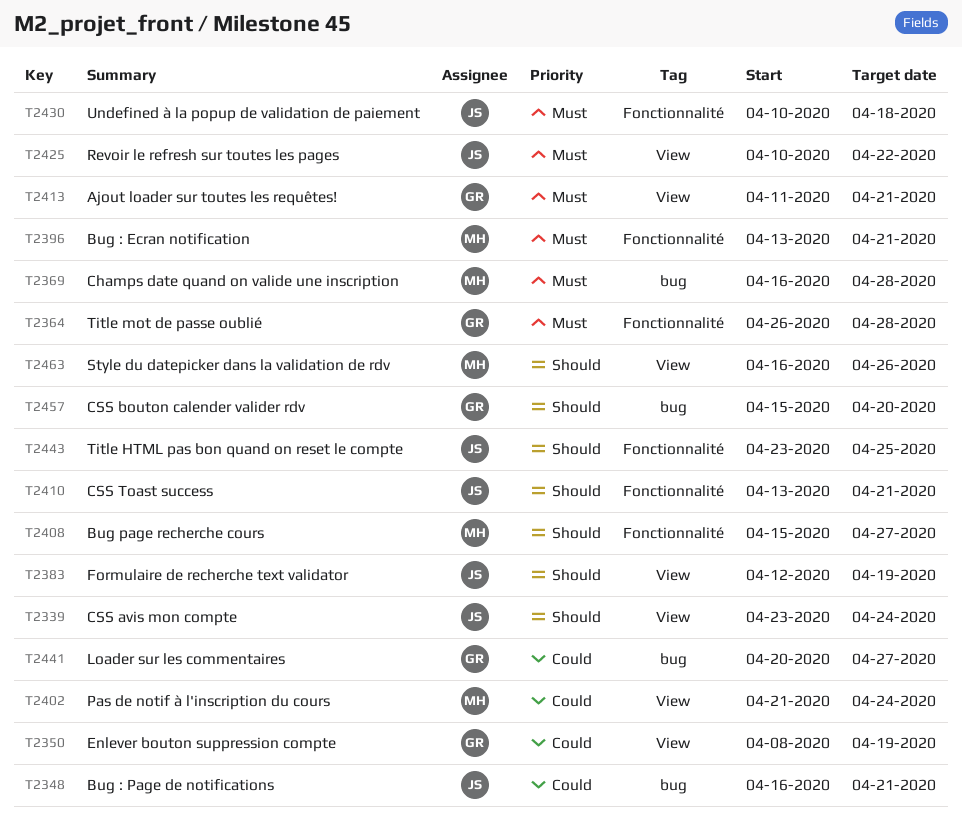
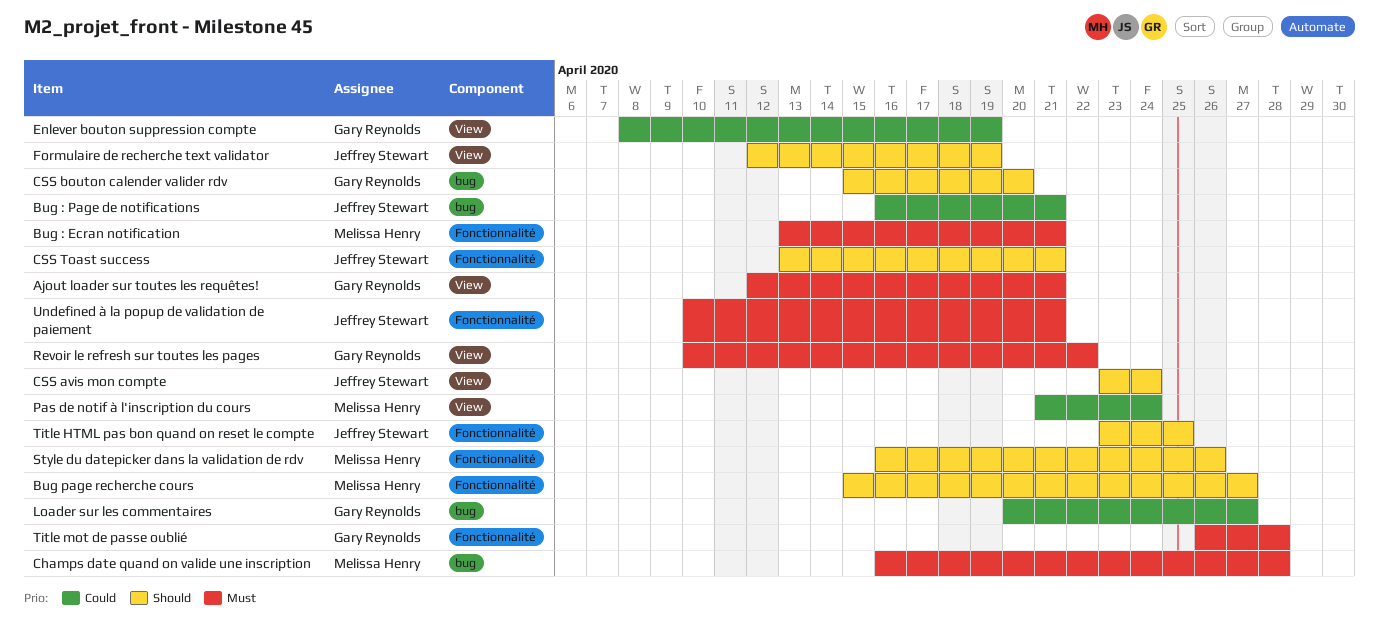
Ajout loader sur toutes les requêtes!, start: Apr 11 -> Apr 12
Revoir le refresh sur toutes les pages, owner: Jeffrey Stewart -> Gary Reynolds
Style du datepicker dans la validation de rdv, label: View -> Fonctionnalité
Undefined à la popup de validation de paiement, due: Apr 18 -> Apr 21

